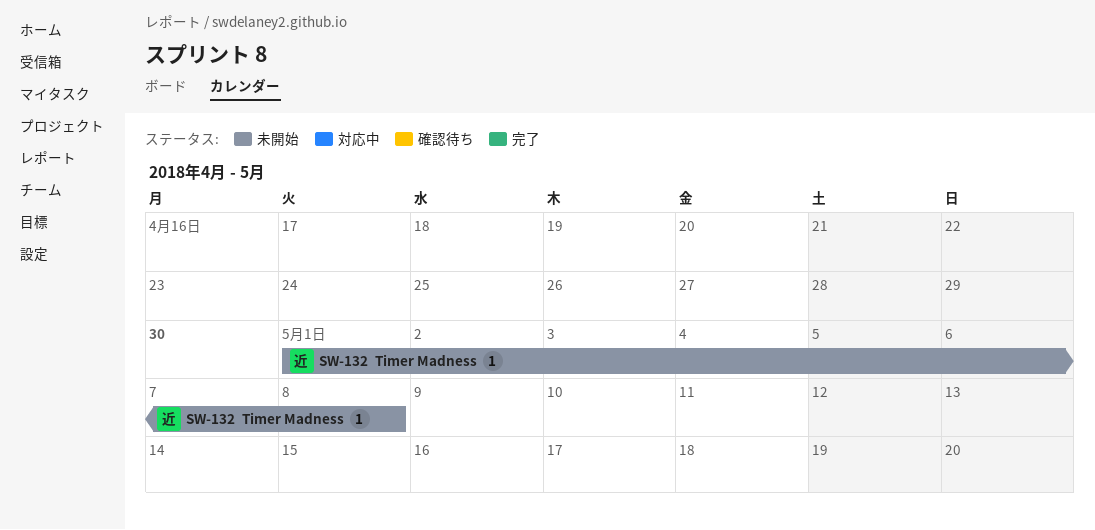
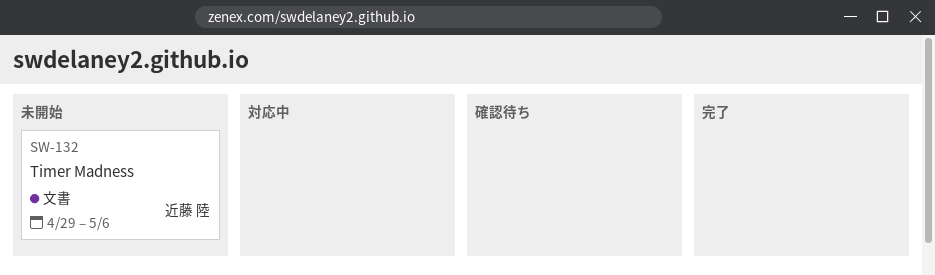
SW-132, start: May 1 -> Apr 29
SW-132, due: May 8 -> May 6

